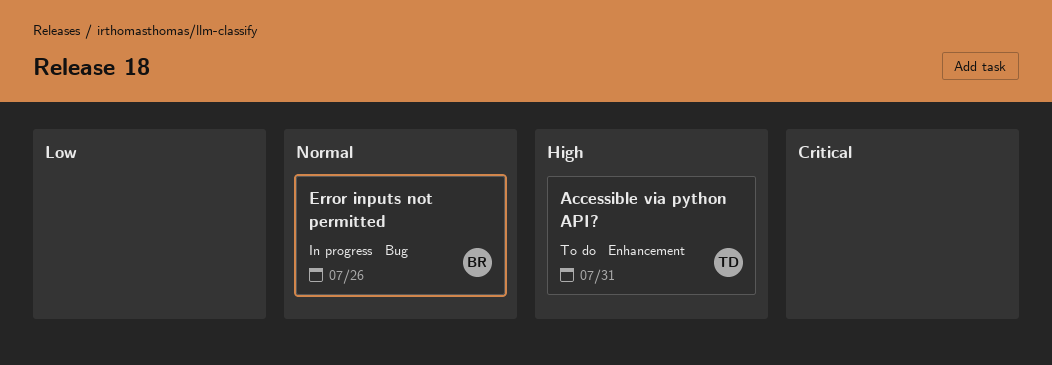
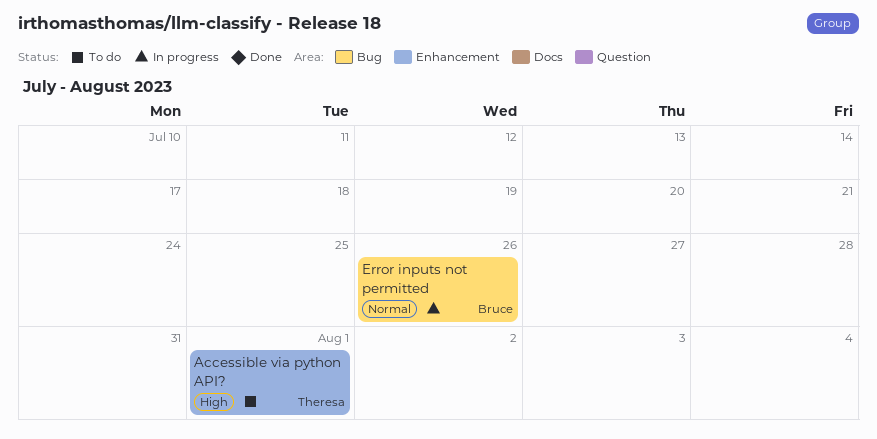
Accessible via python API?, due: Jul 31 -> Aug 1

